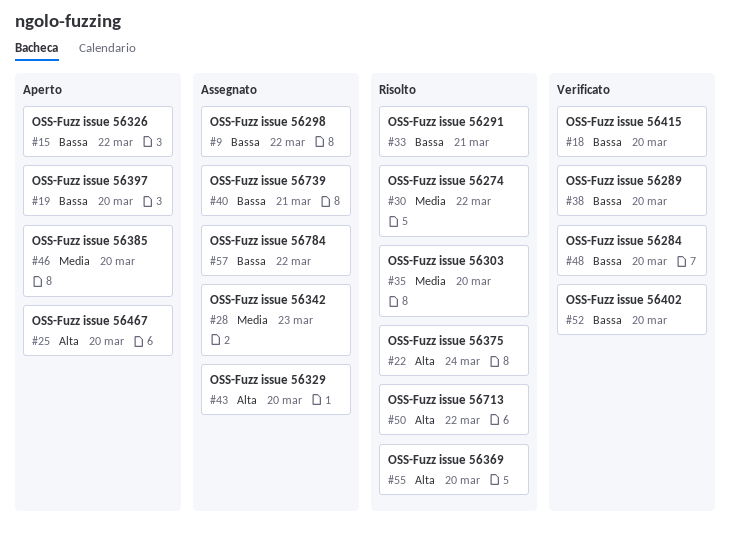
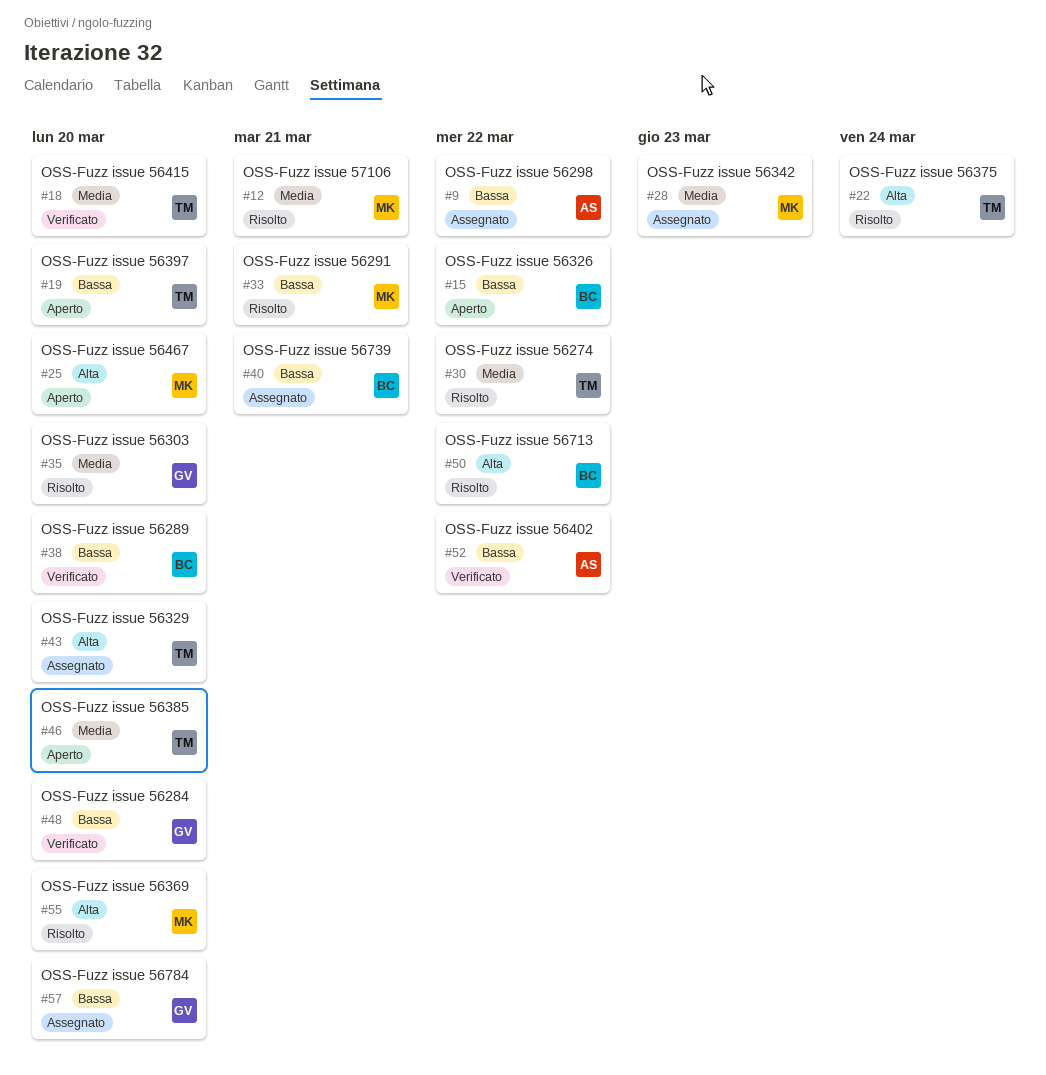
#12: none -> present
#18, priority: Bassa -> Media
#52, due: Mar 20 -> Mar 22
#57, due: Mar 22 -> Mar 20

